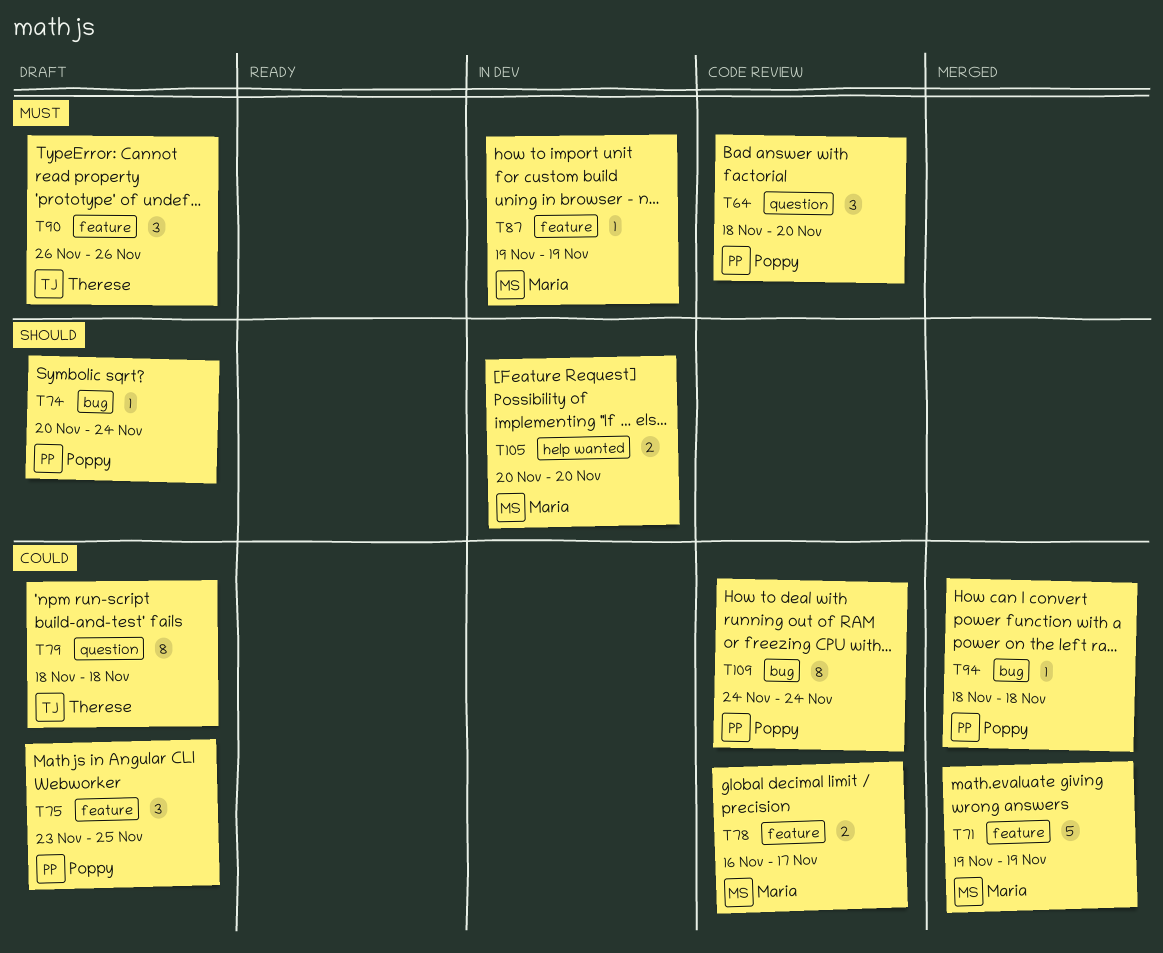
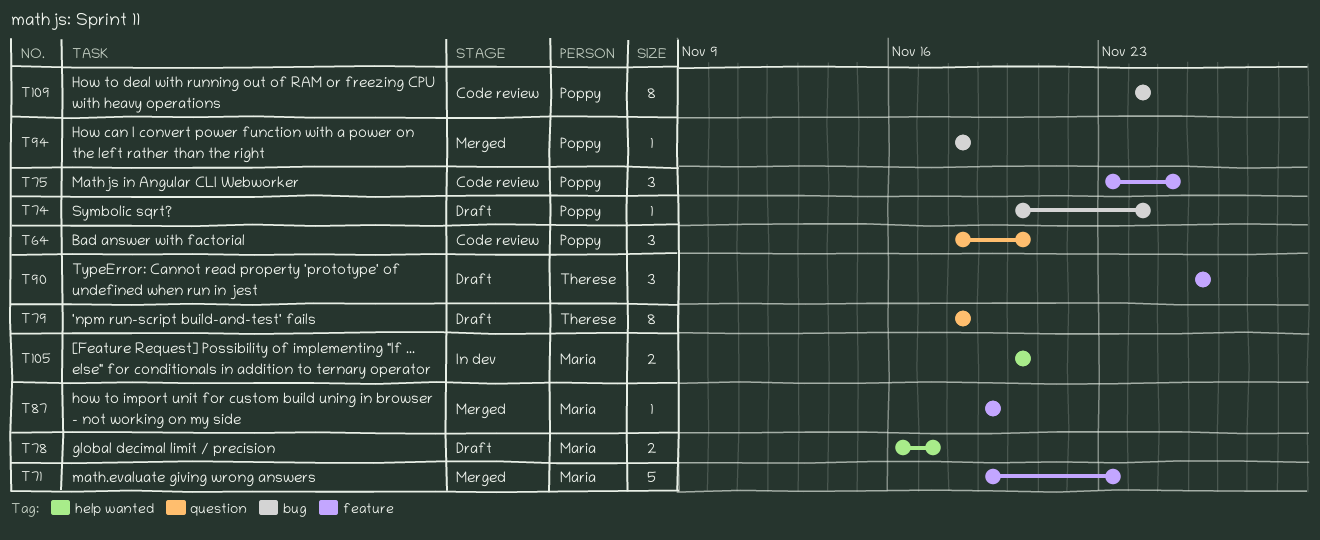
T71, due: Nov 19 -> Nov 23
T75, status: Draft -> Code review
T78, status: Code review -> Draft
T78, label: feature -> help wanted
T87, status: In dev -> Merged

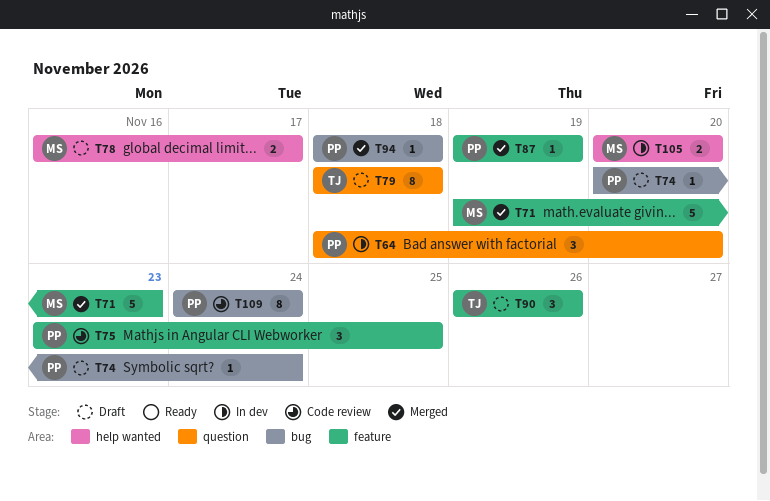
T64, status: Code review -> In dev
T87, owner: Maria -> Poppy

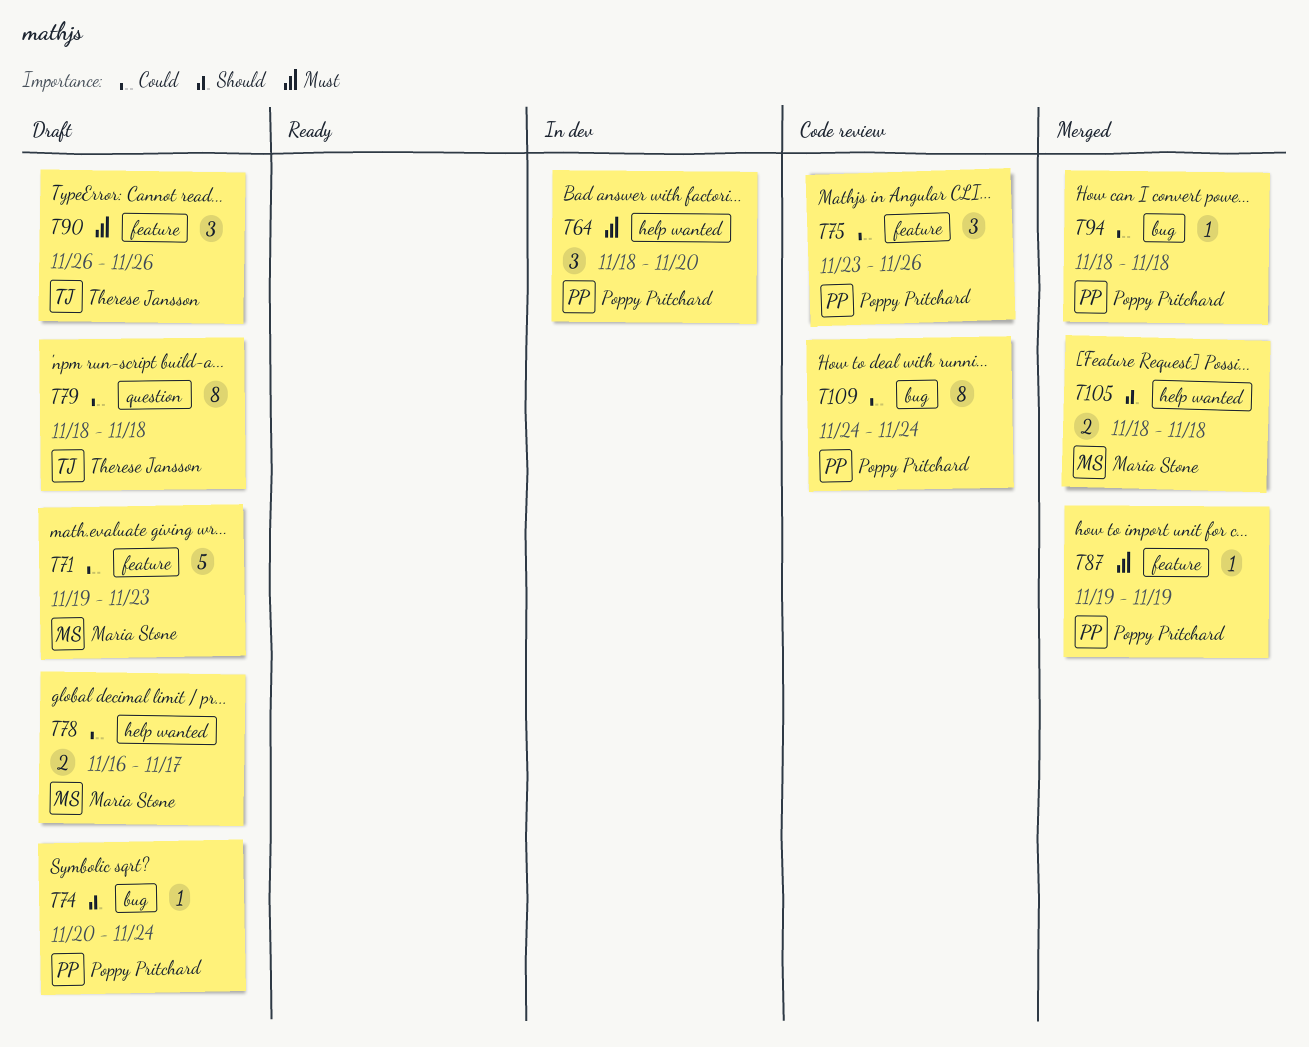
T64, label: question -> help wanted
T71, status: Merged -> Draft
T75, due: Nov 25 -> Nov 26
T105, status: In dev -> Merged
T105, start: Nov 20 -> Nov 18
T105, due: Nov 20 -> Nov 18

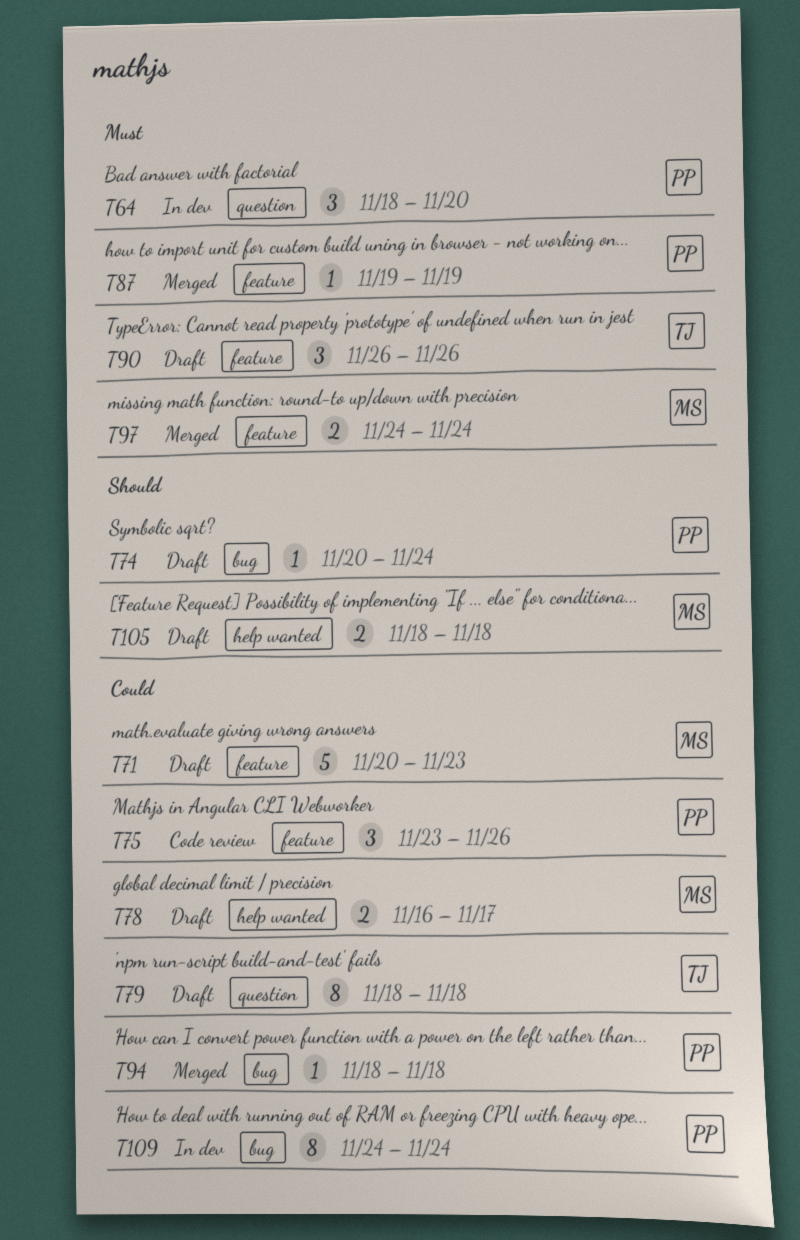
T64, label: help wanted -> question
T71, start: Nov 19 -> Nov 20
T97: none -> present
T105, status: Merged -> Draft
T109, status: Code review -> In dev

